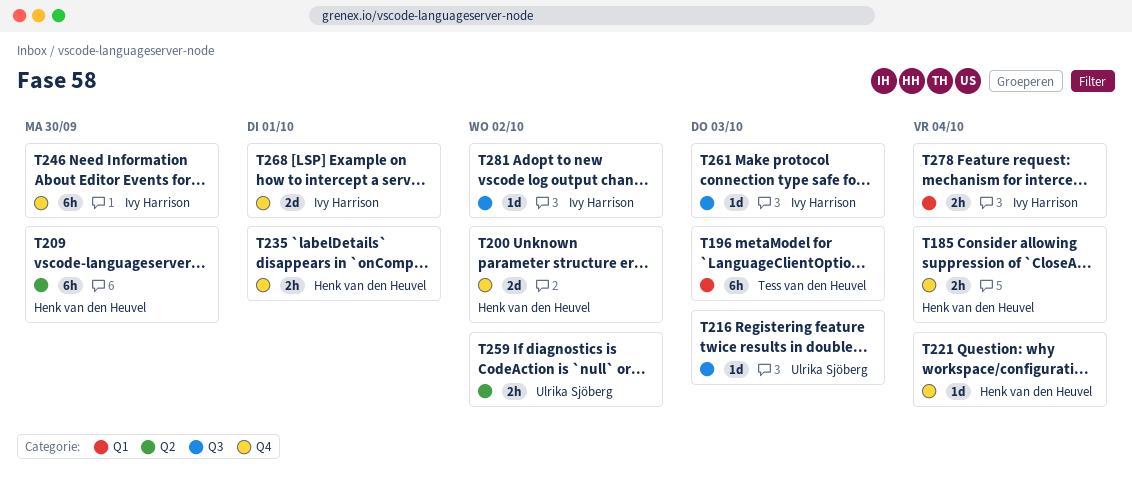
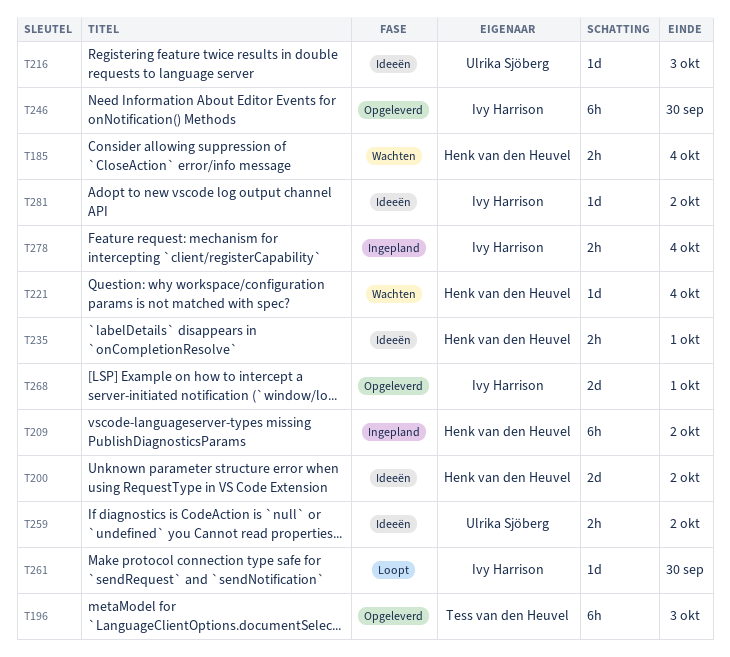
T209, due: Sep 30 -> Oct 2
T261, due: Oct 3 -> Sep 30

